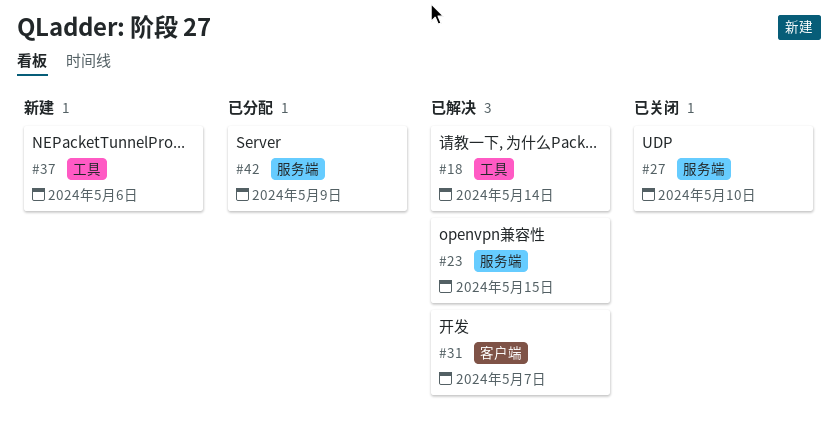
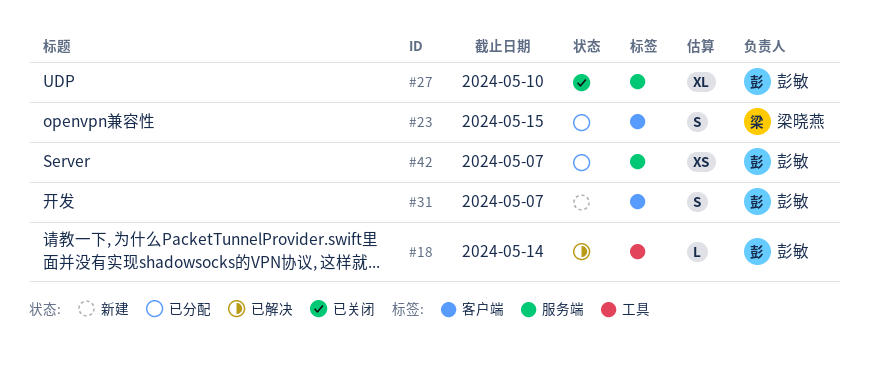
#23, status: 已解决 -> 已分配
#23, label: 服务端 -> 客户端
#31, status: 已解决 -> 新建
#37: present -> none
#42, due: May 9 -> May 7

